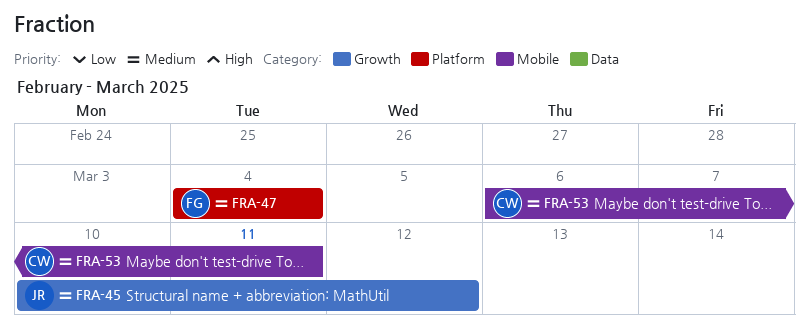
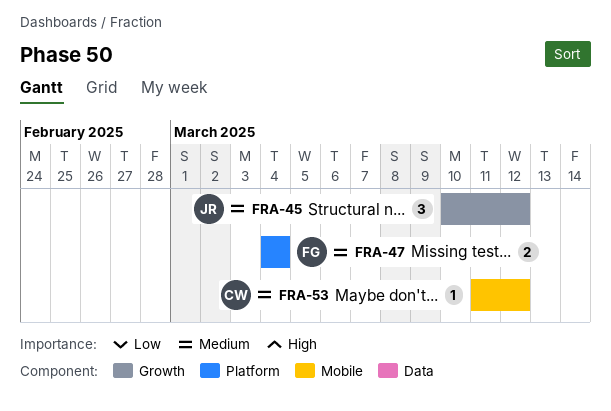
FRA-53, start: Mar 6 -> Mar 11
FRA-53, due: Mar 11 -> Mar 12

